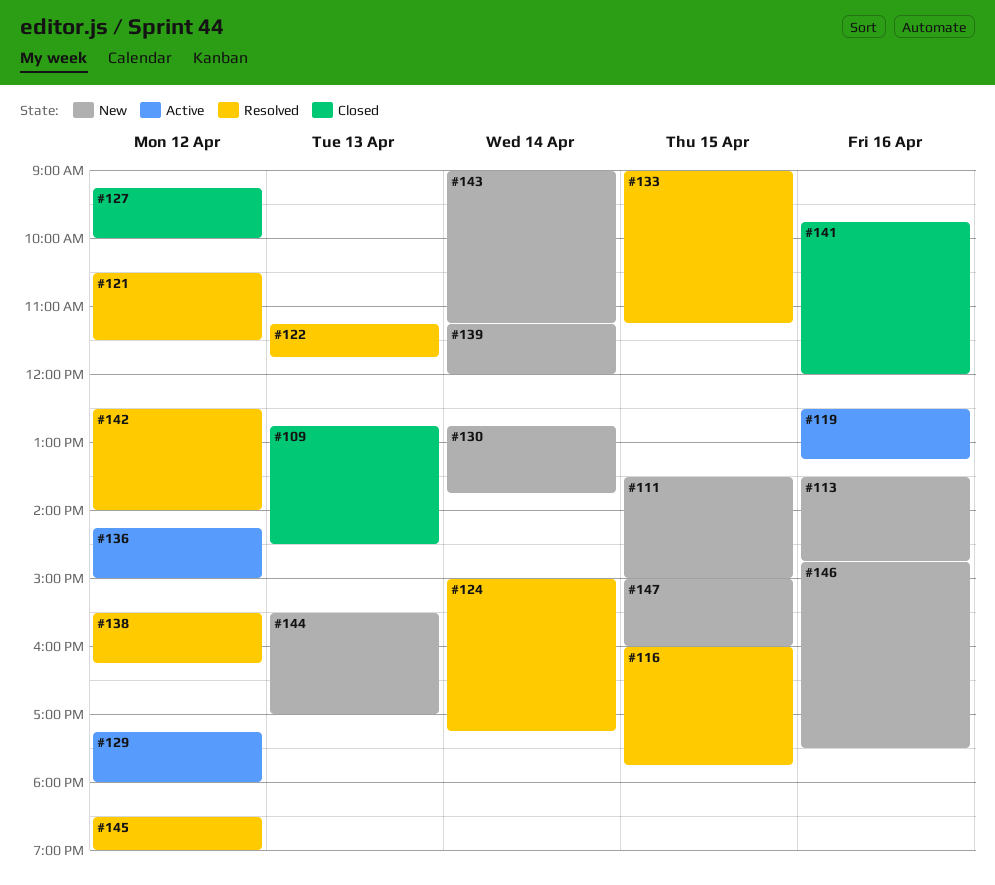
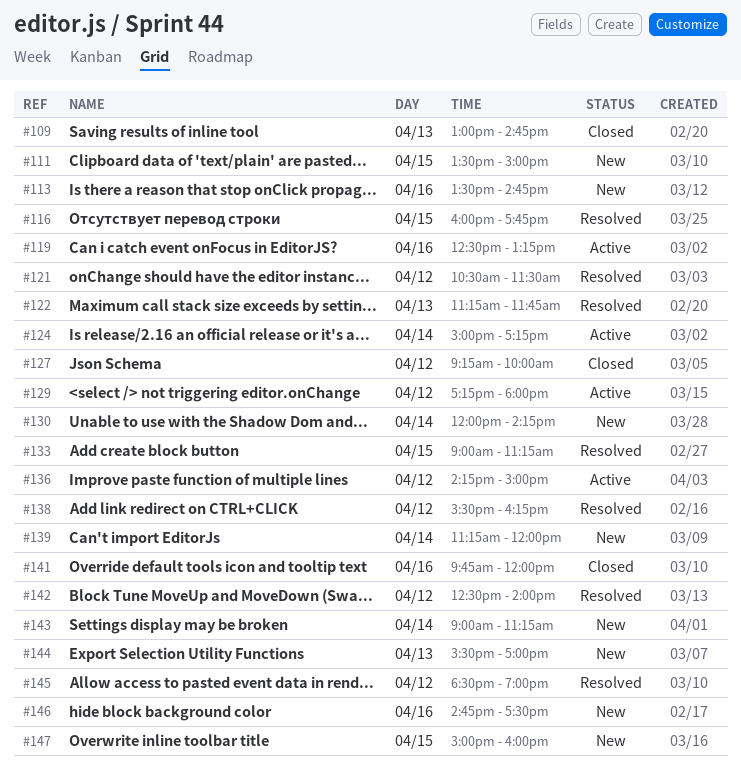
#109, begins: 12:45 -> 13:00
#109, ends: 14:30 -> 14:45
#124, status: Resolved -> Active
#130, begins: 12:45 -> 12:00
#130, ends: 13:45 -> 14:15

